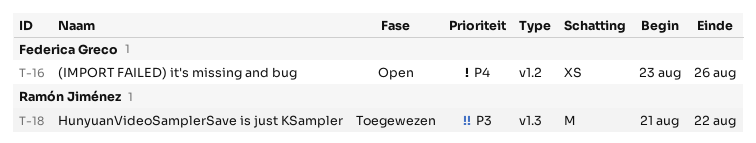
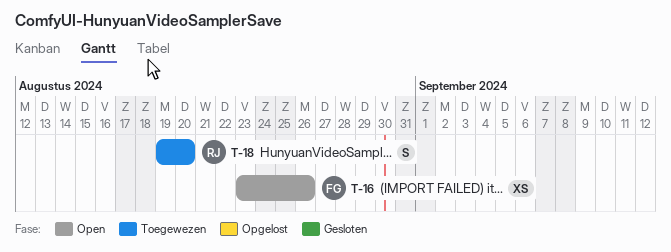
T-18, estimate: M -> S
T-18, start: Aug 21 -> Aug 19
T-18, due: Aug 22 -> Aug 20

